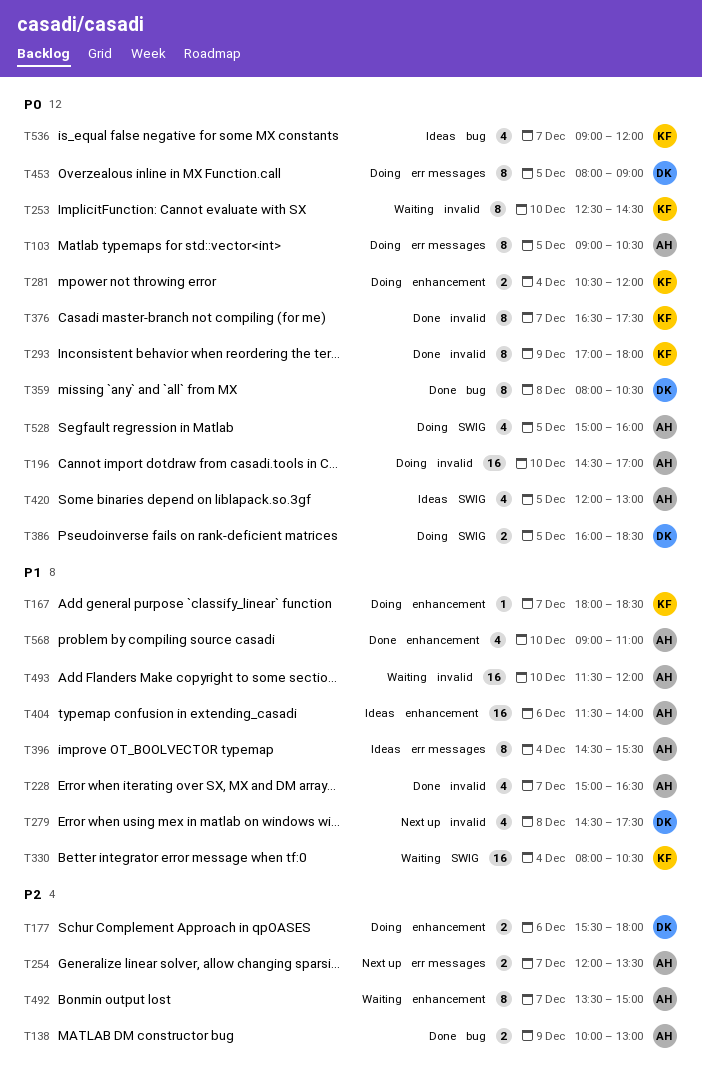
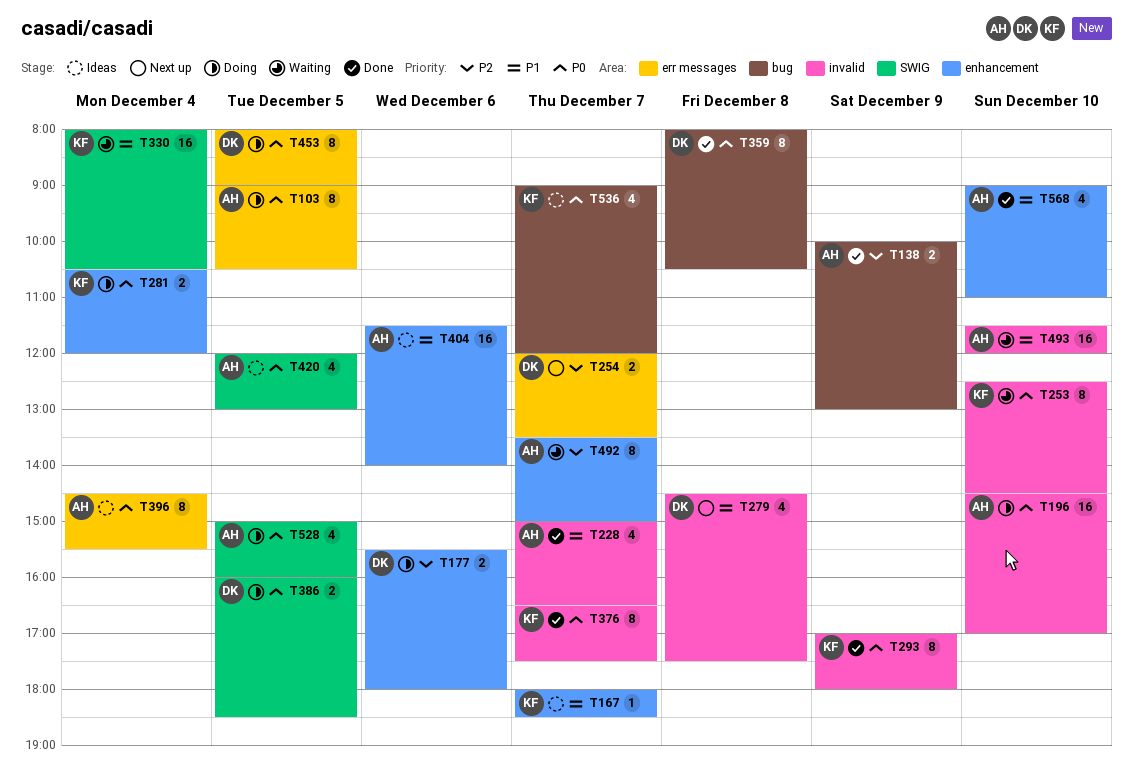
T167, status: Doing -> Ideas
T254, owner: AH -> DK
T396, priority: P1 -> P0

